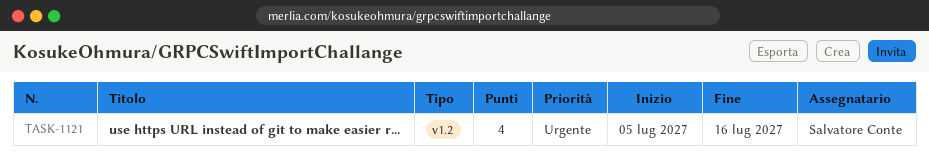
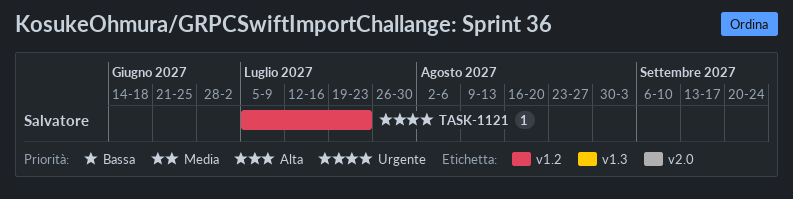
TASK-1121, estimate: 4 -> 1
TASK-1121, due: Jul 16 -> Jul 23

